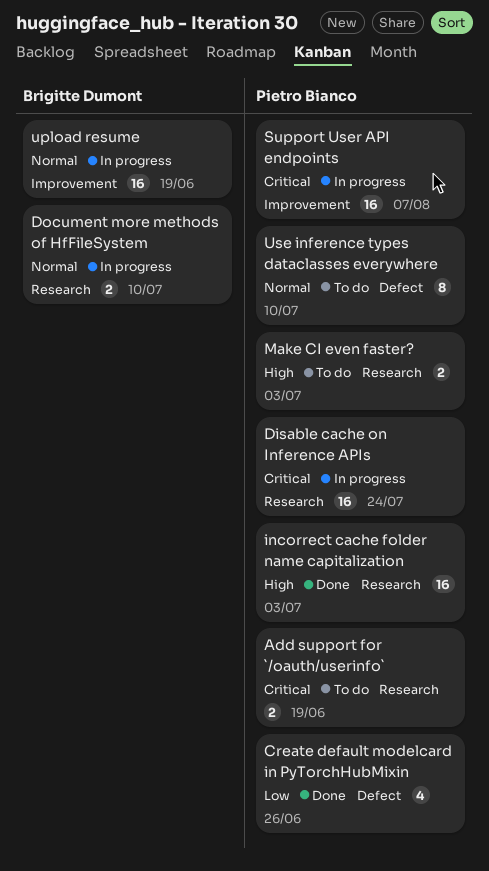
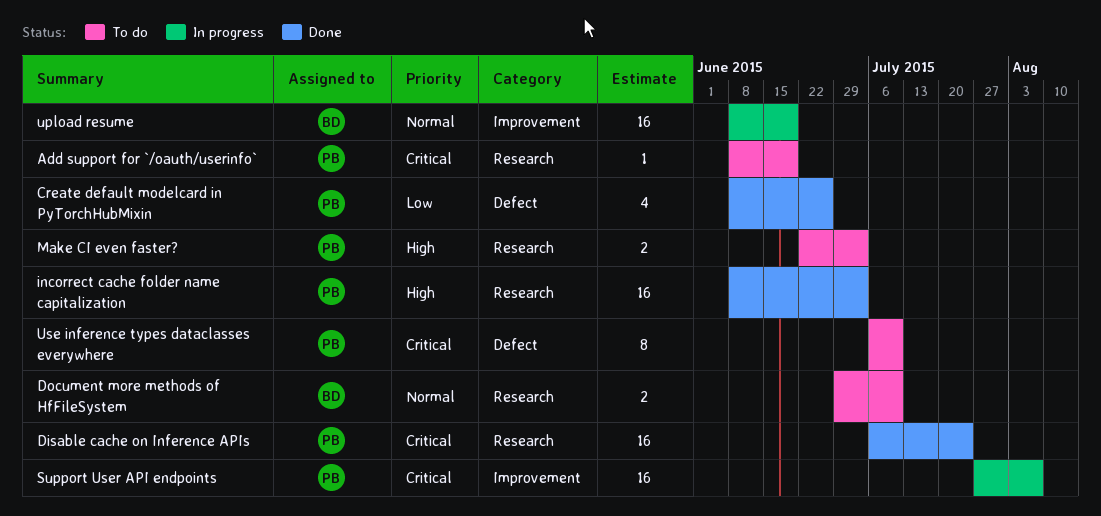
Add support for `/oauth/userinfo`, estimate: 2 -> 1
Disable cache on Inference APIs, status: In progress -> Done
Document more methods of HfFileSystem, status: In progress -> To do
Use inference types dataclasses everywhere, priority: Normal -> Critical

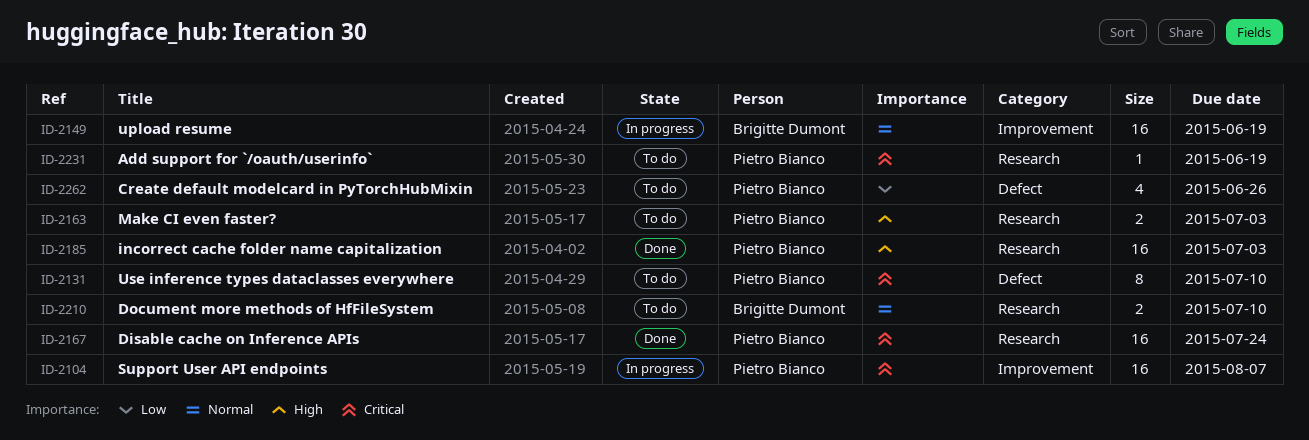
Create default modelcard in PyTorchHubMixin, status: Done -> To do

